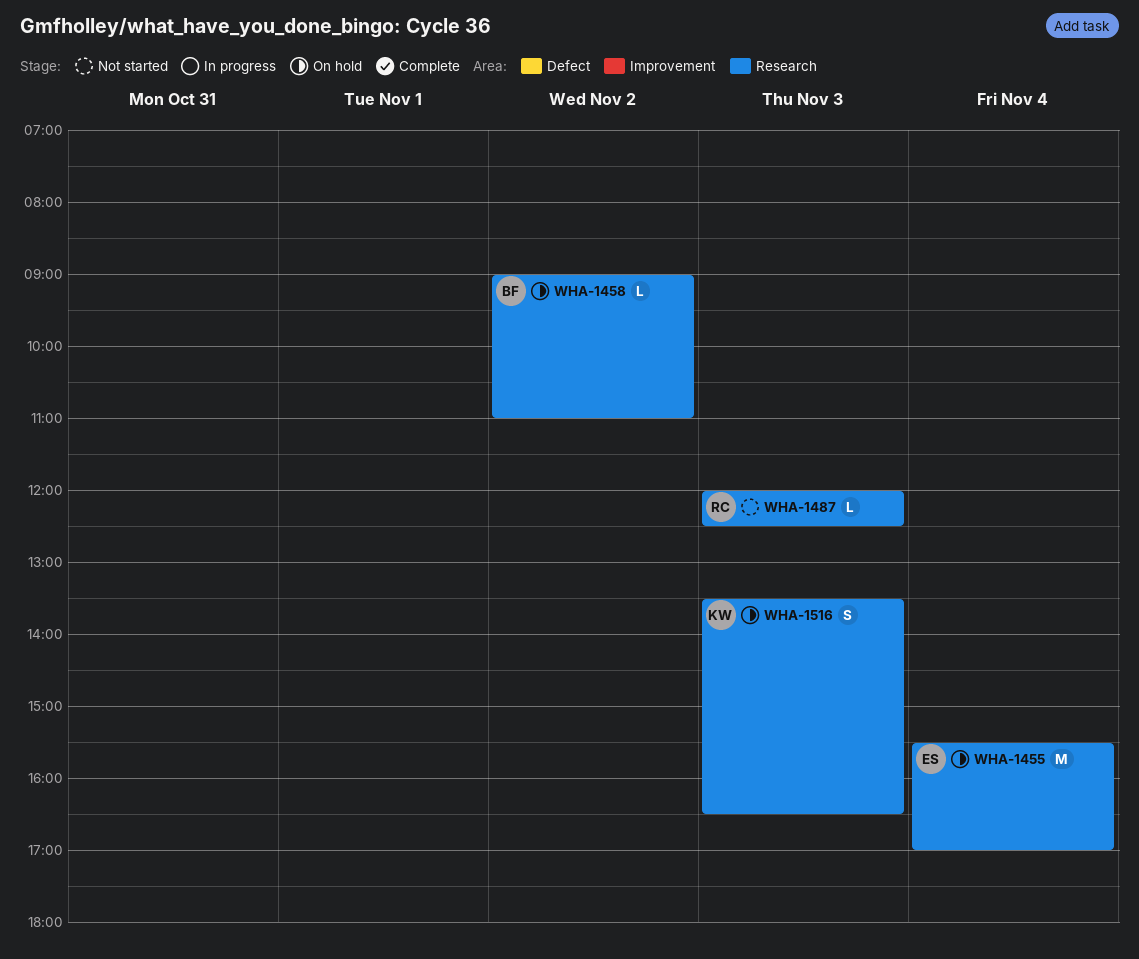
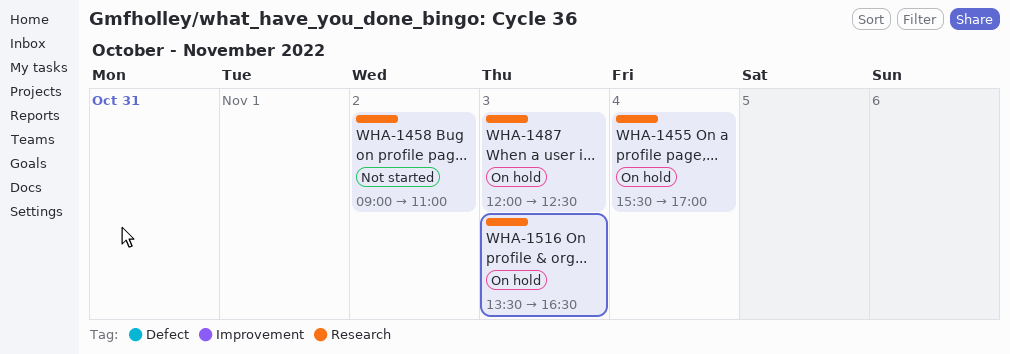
WHA-1458, status: On hold -> Not started
WHA-1487, status: Not started -> On hold

